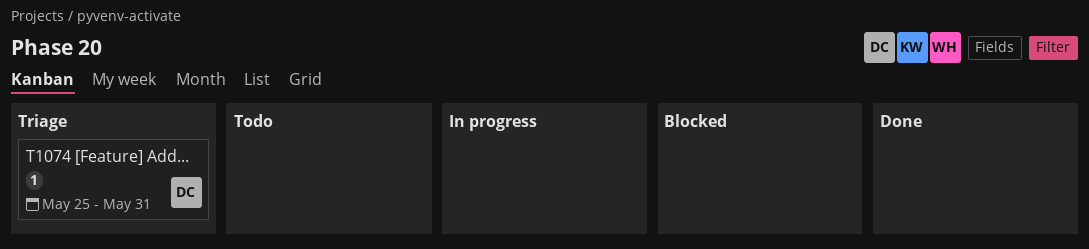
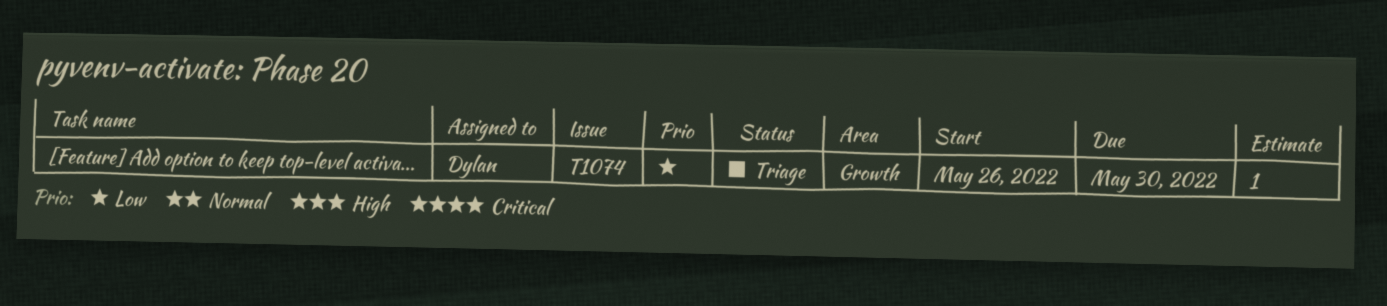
T1074, start: May 25 -> May 26
T1074, due: May 31 -> May 30

